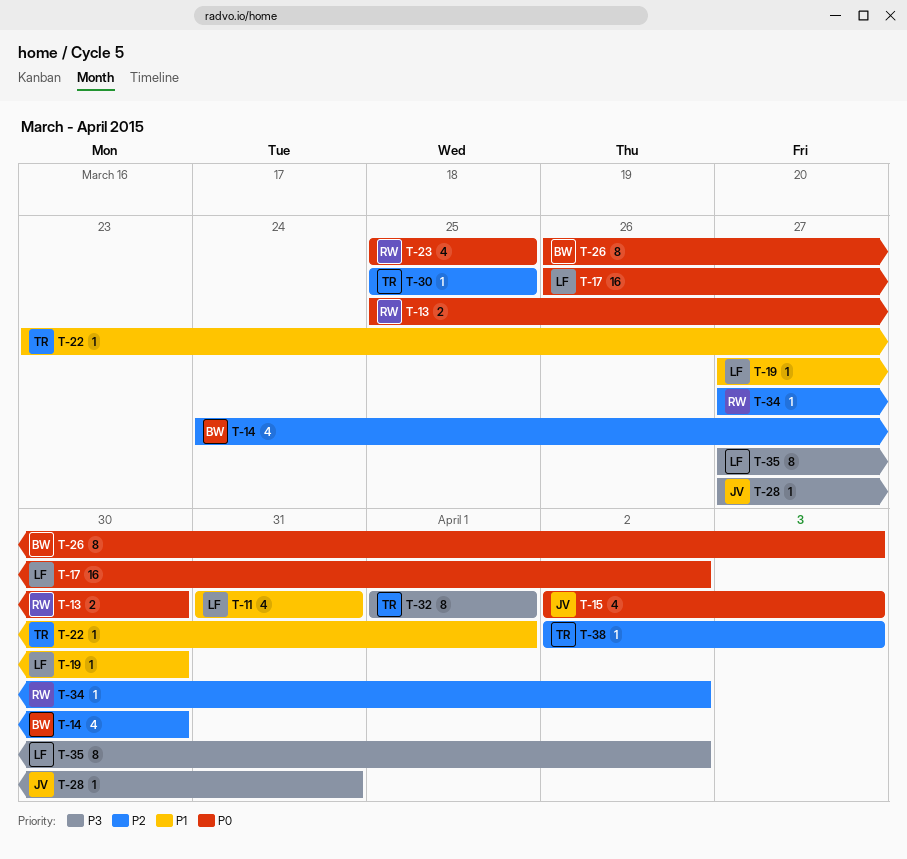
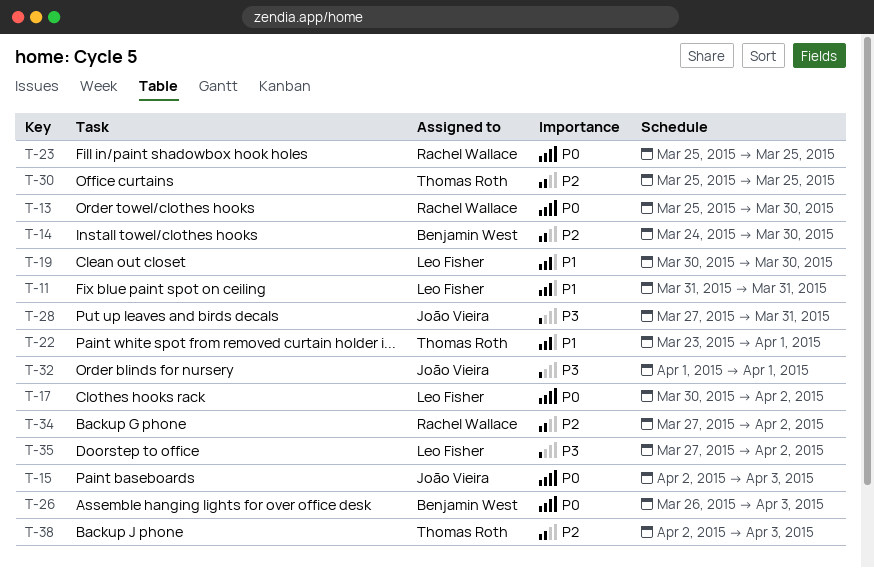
T-17, start: Mar 26 -> Mar 30
T-19, start: Mar 27 -> Mar 30
T-32, owner: Thomas Roth -> João Vieira

